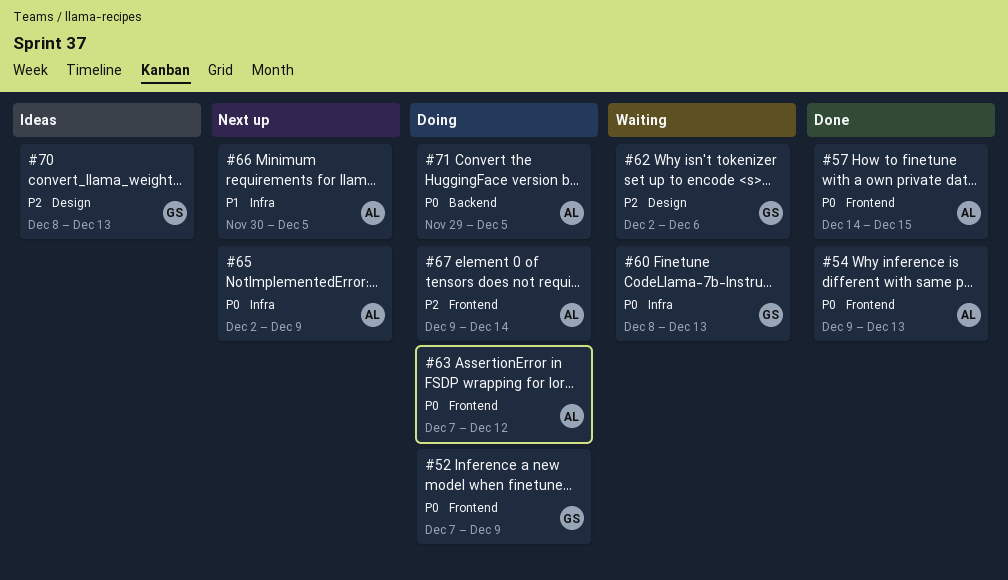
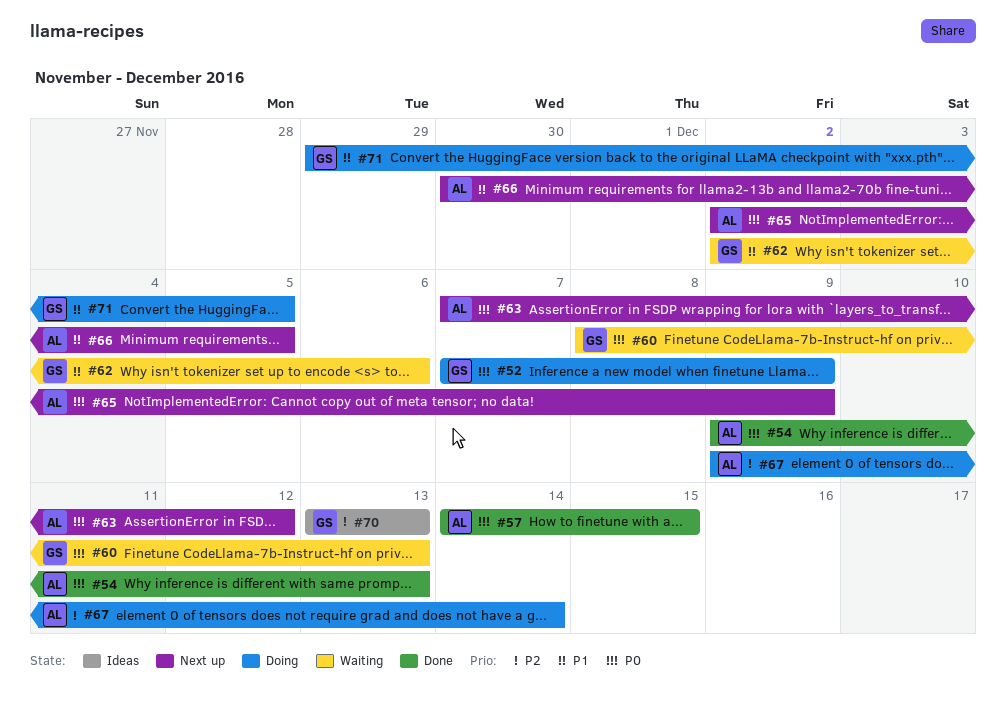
#62, priority: P2 -> P1
#63, status: Doing -> Next up
#70, start: Dec 8 -> Dec 13
#71, owner: AL -> GS
#71, priority: P0 -> P1

